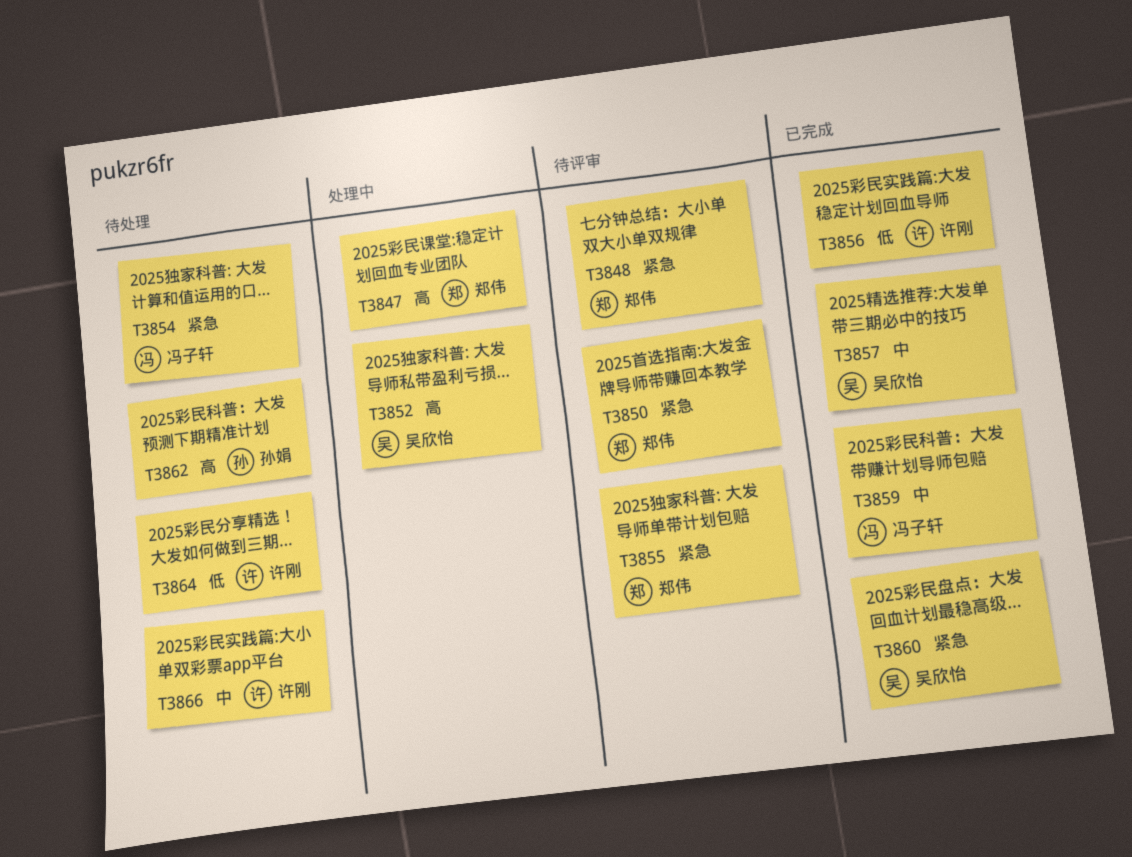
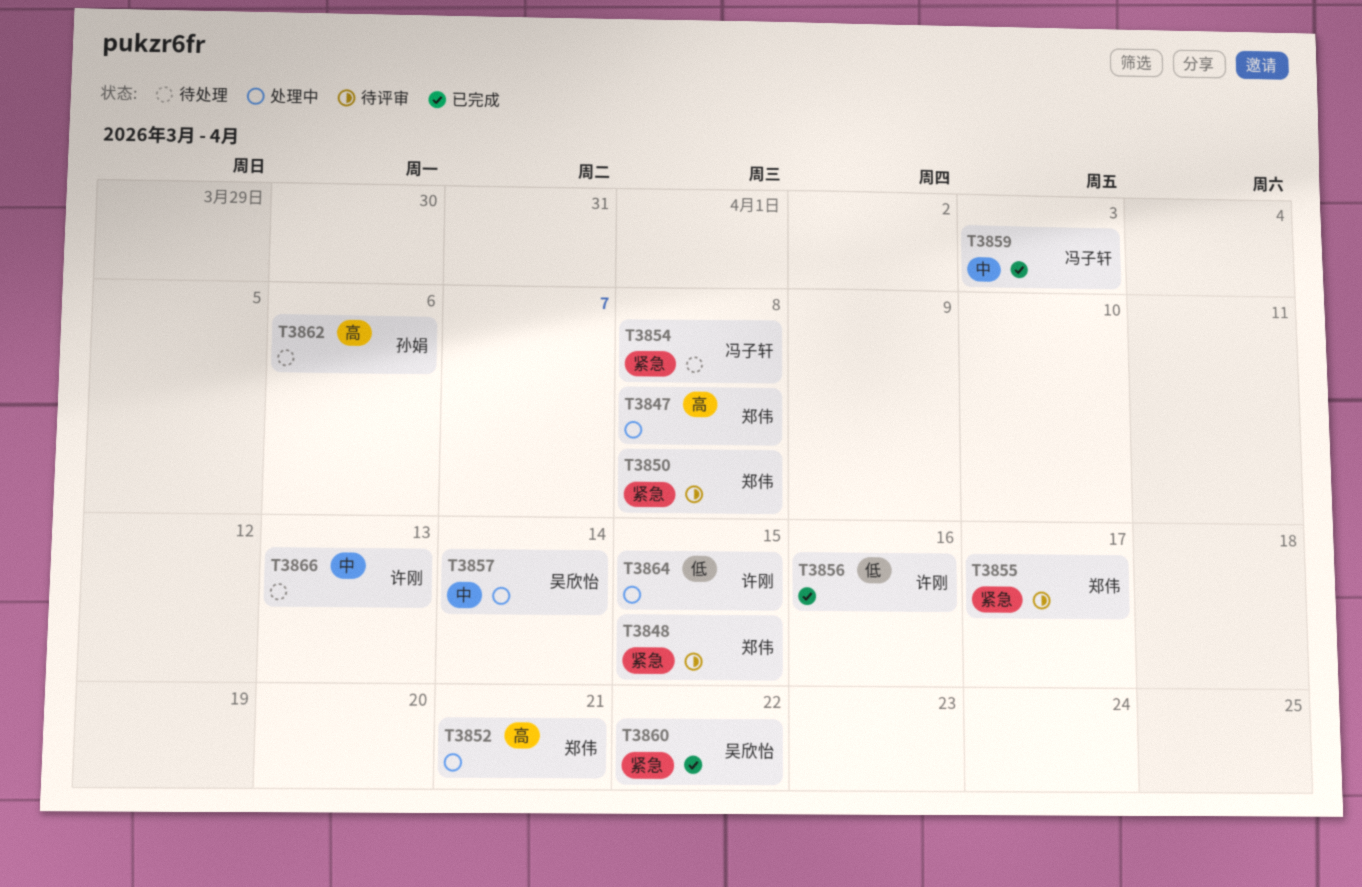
T3852, owner: 吴欣怡 -> 郑伟
T3857, status: 已完成 -> 处理中
T3864, status: 待处理 -> 处理中

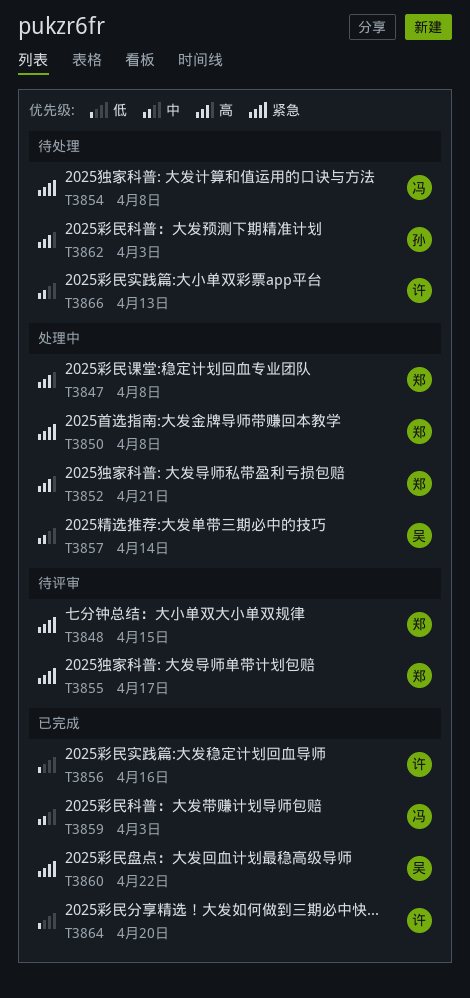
T3850, status: 待评审 -> 处理中
T3862, due: Apr 6 -> Apr 3
T3864, status: 处理中 -> 已完成
T3864, due: Apr 15 -> Apr 20

